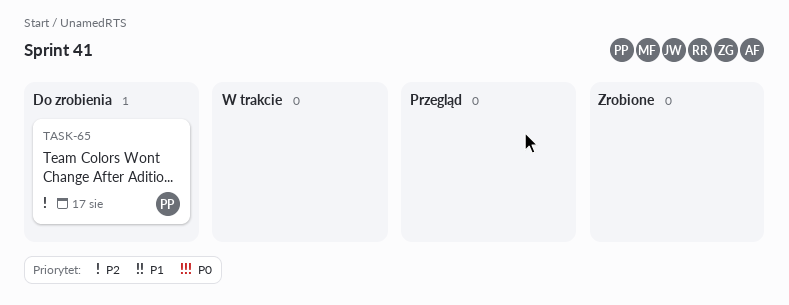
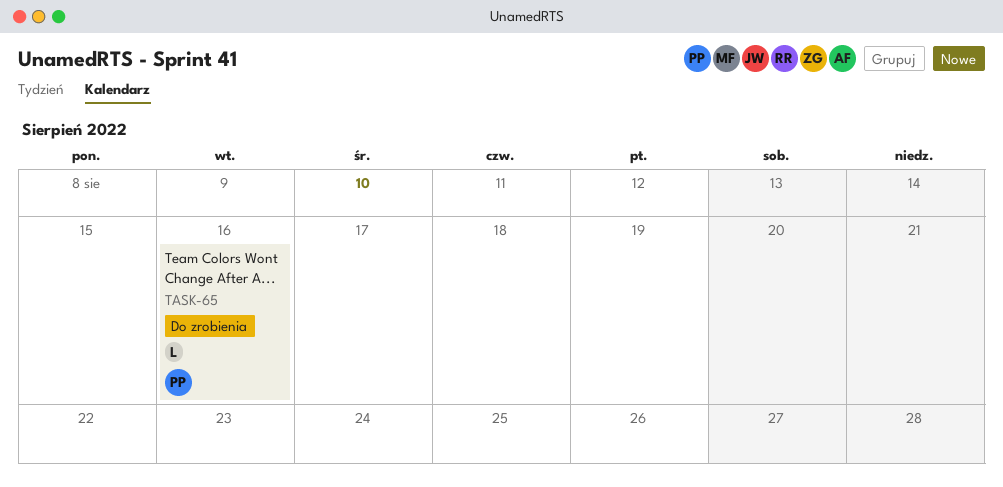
TASK-65, due: Aug 17 -> Aug 16

